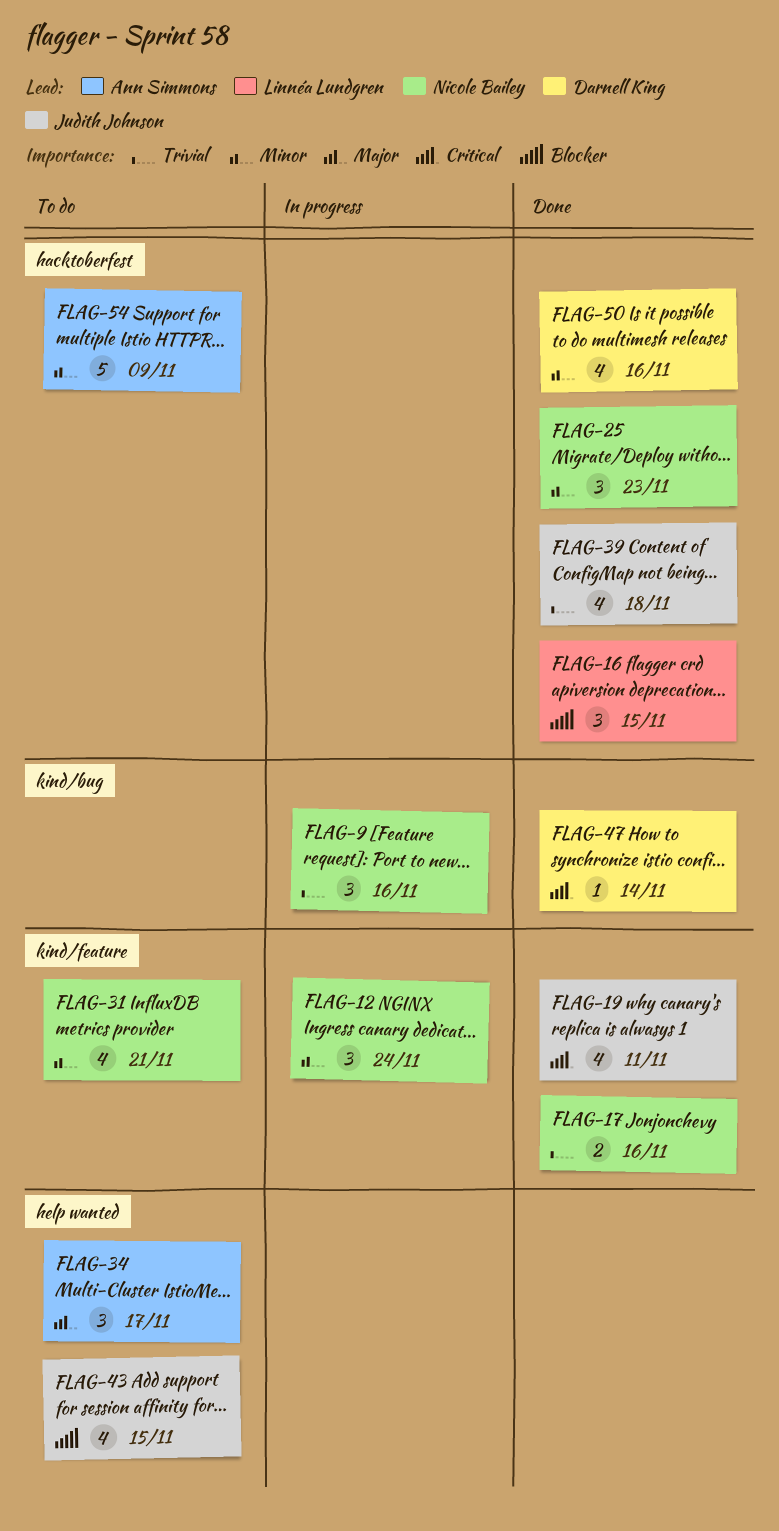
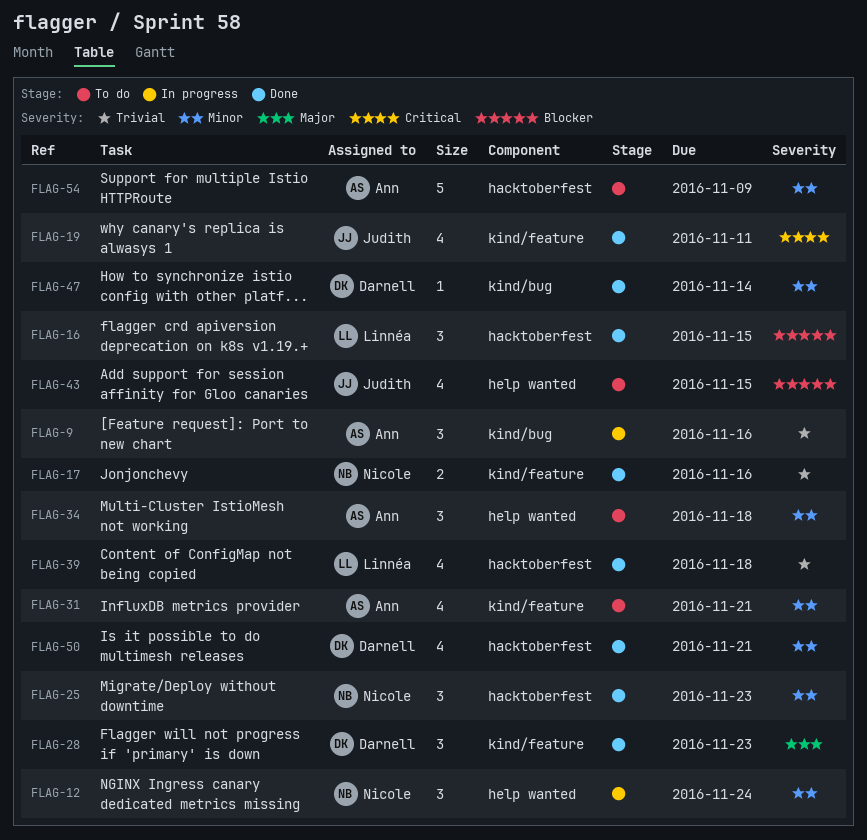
FLAG-9, owner: Nicole Bailey -> Ann Simmons
FLAG-12, label: kind/feature -> help wanted
FLAG-28: none -> present
FLAG-31, owner: Nicole Bailey -> Ann Simmons
FLAG-34, priority: Major -> Minor
FLAG-34, due: Nov 17 -> Nov 18
FLAG-39, owner: Judith Johnson -> Linnéa Lundgren
FLAG-47, priority: Critical -> Minor
FLAG-50, due: Nov 16 -> Nov 21

